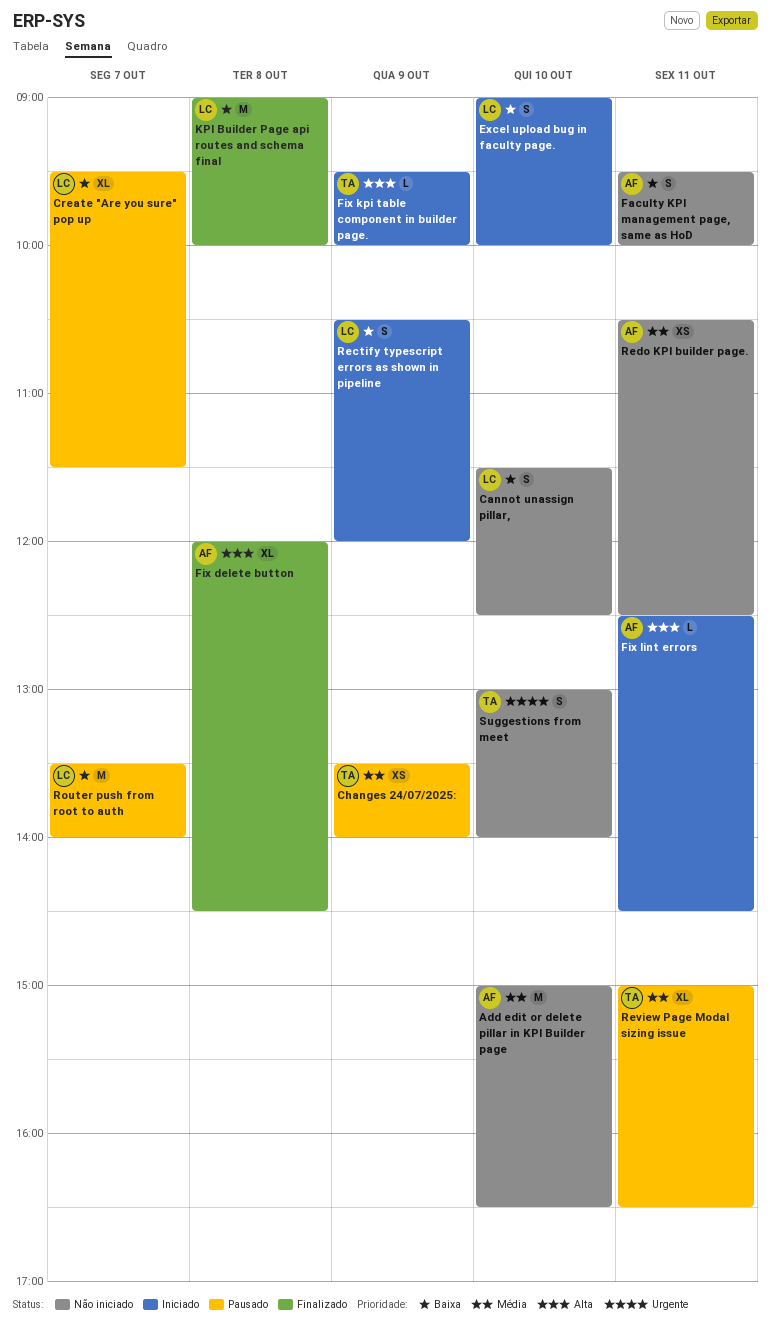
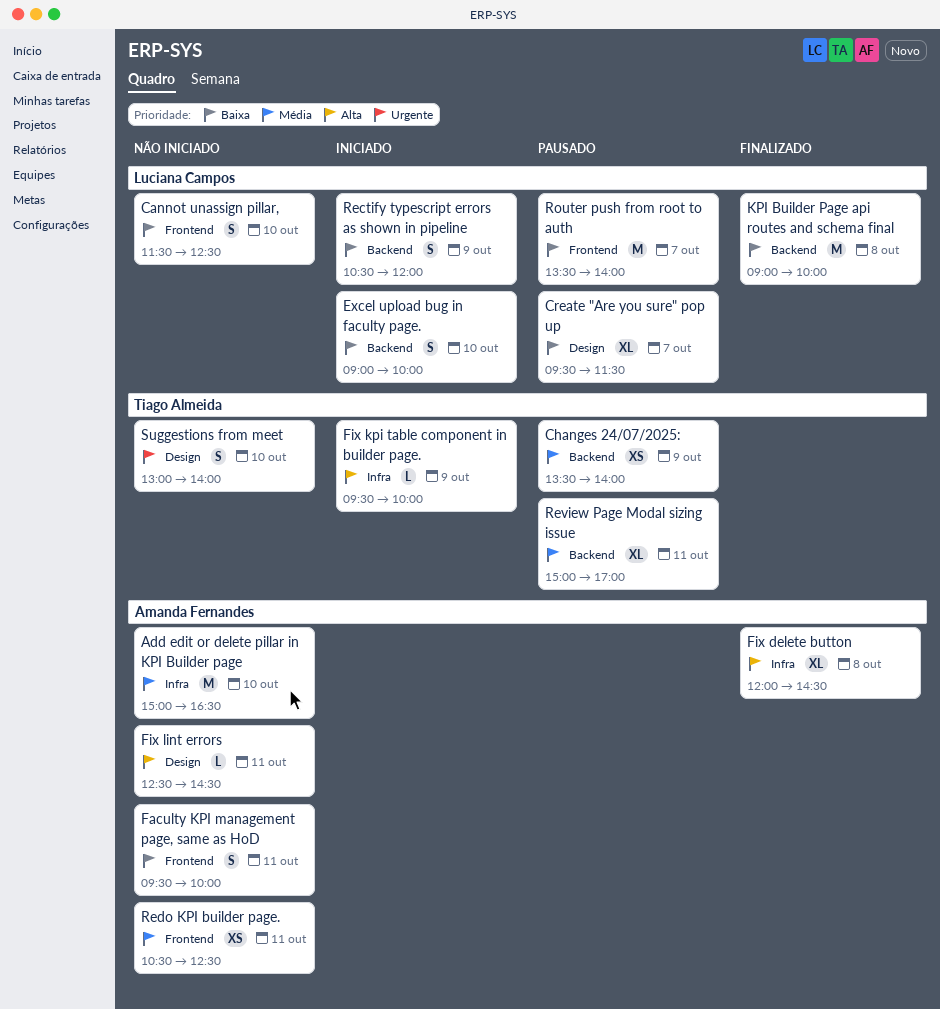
Fix lint errors, status: Iniciado -> Não iniciado
Review Page Modal sizing issue, ends: 16:30 -> 17:00

